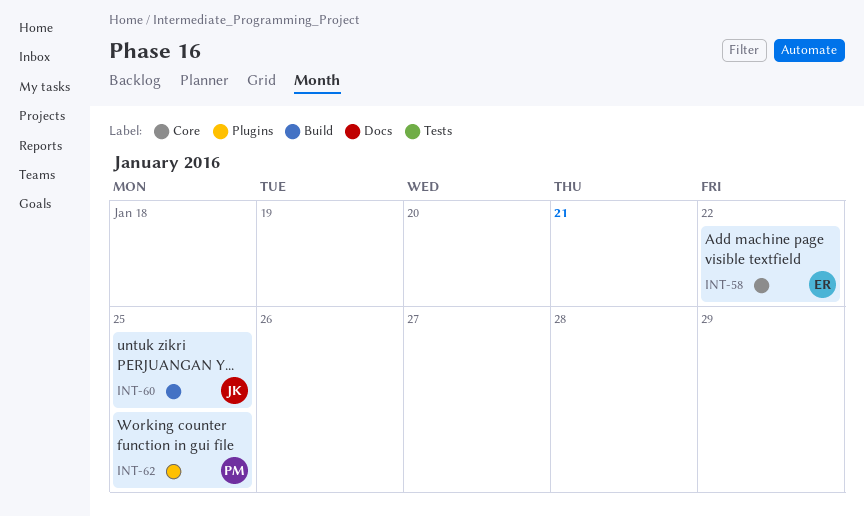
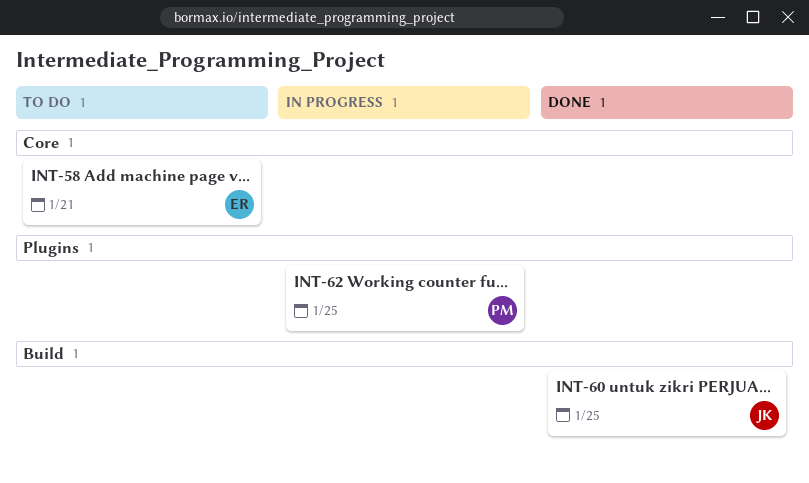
INT-58, due: Jan 22 -> Jan 21

